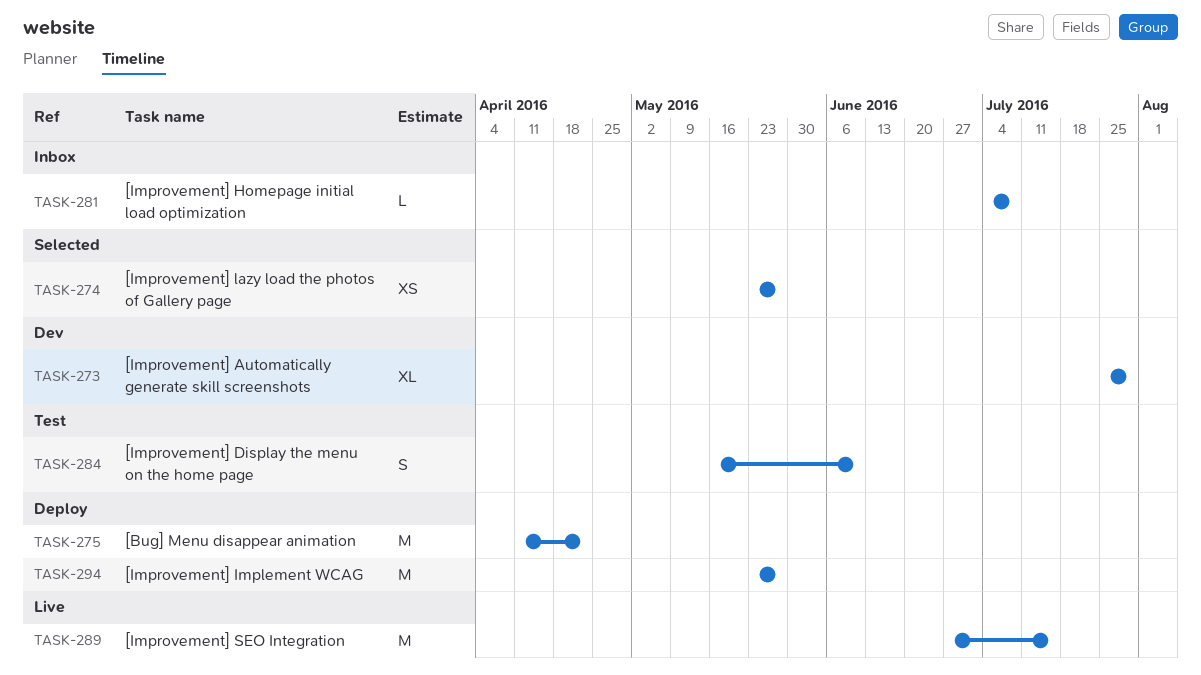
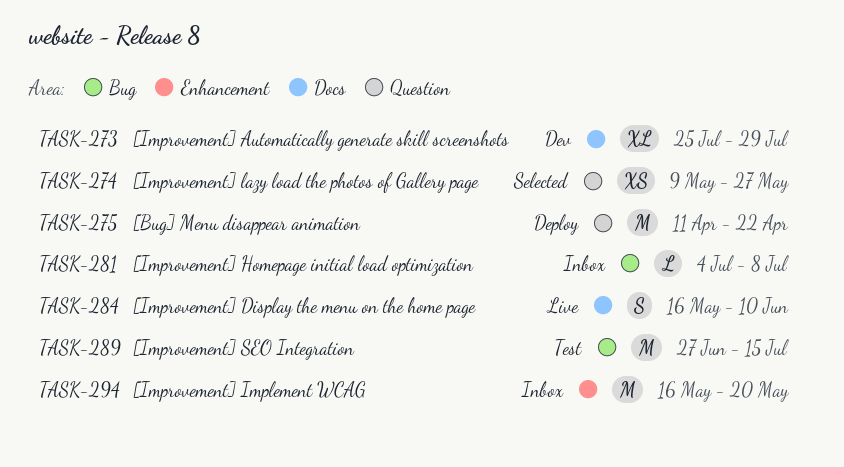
TASK-274, start: May 23 -> May 9
TASK-284, status: Test -> Live
TASK-289, status: Live -> Test
TASK-294, status: Deploy -> Inbox
TASK-294, start: May 23 -> May 16
TASK-294, due: May 27 -> May 20

